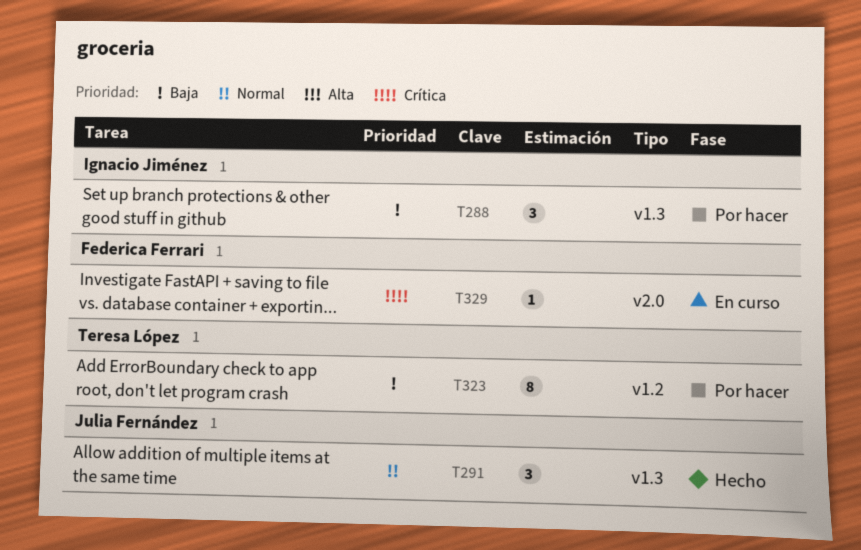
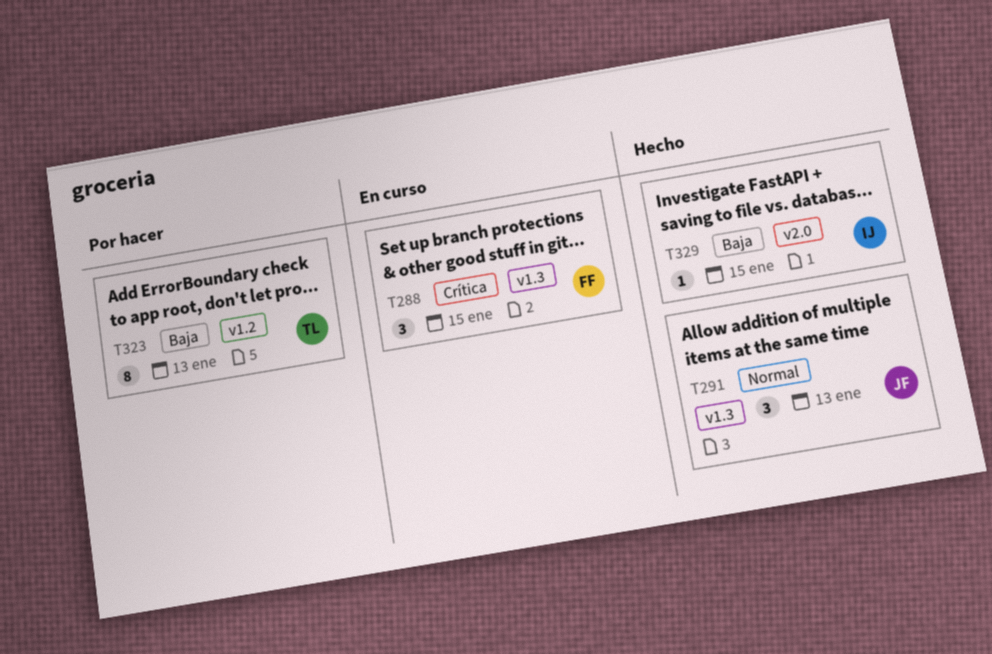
T288, status: Por hacer -> En curso
T288, owner: Ignacio Jiménez -> Federica Ferrari
T288, priority: Baja -> Crítica
T329, status: En curso -> Hecho
T329, owner: Federica Ferrari -> Ignacio Jiménez
T329, priority: Crítica -> Baja

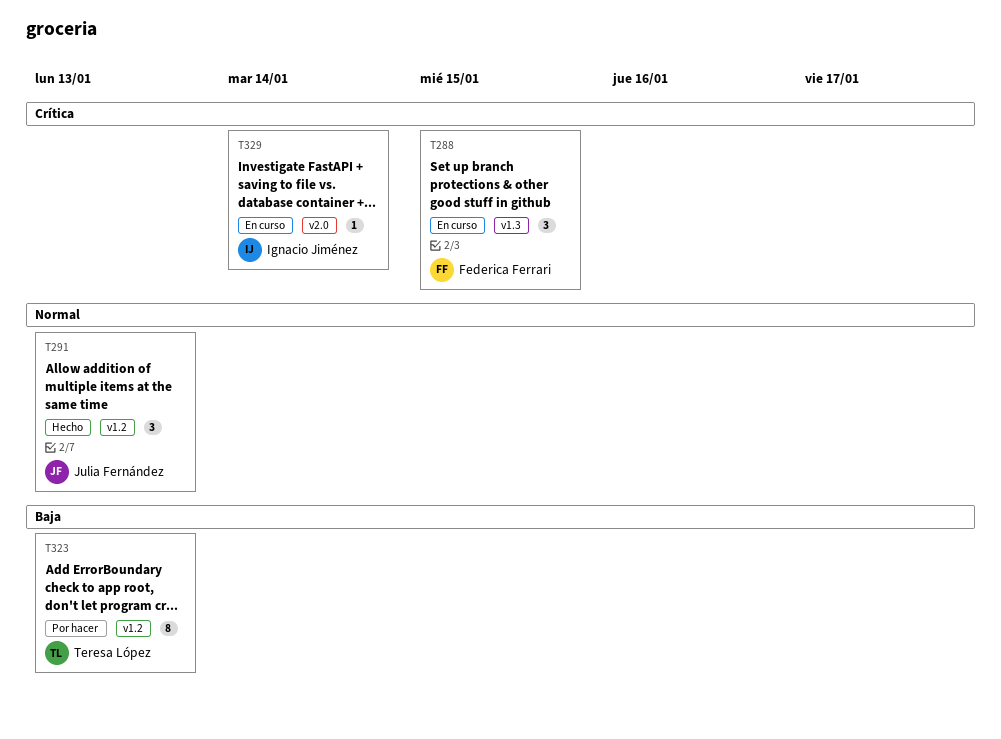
T291, label: v1.3 -> v1.2
T329, status: Hecho -> En curso
T329, priority: Baja -> Crítica
T329, due: Jan 15 -> Jan 14

